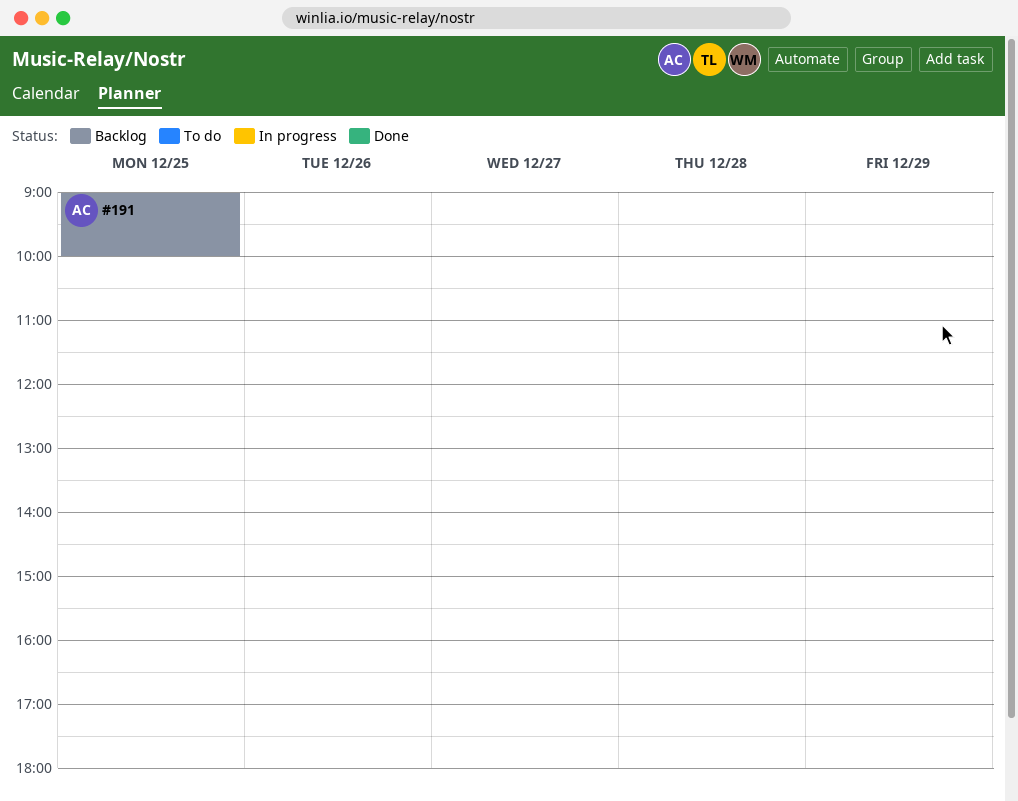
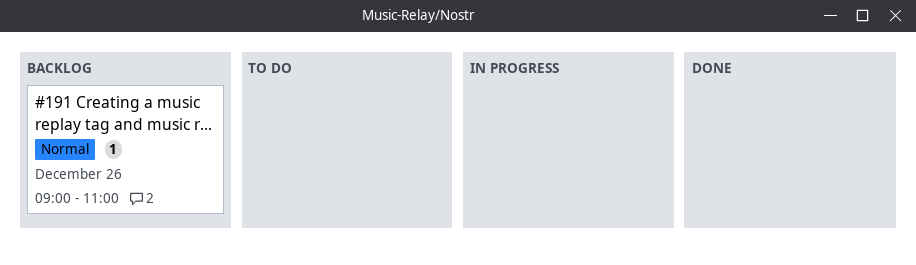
#191, day: Dec 25 -> Dec 26
#191, ends: 10:00 -> 11:00

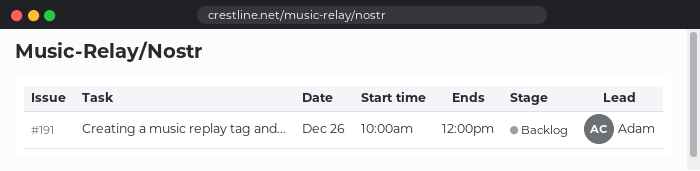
#191, begins: 09:00 -> 10:00
#191, ends: 11:00 -> 12:00

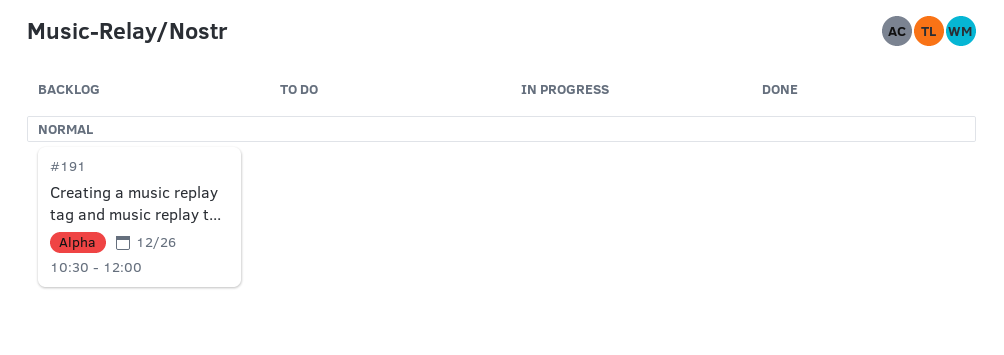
#191, begins: 10:00 -> 10:30

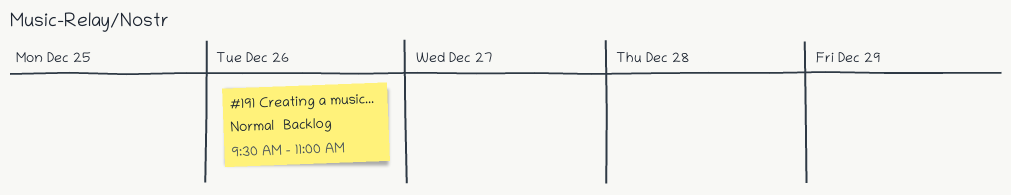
#191, begins: 10:30 -> 09:30
#191, ends: 12:00 -> 11:00

